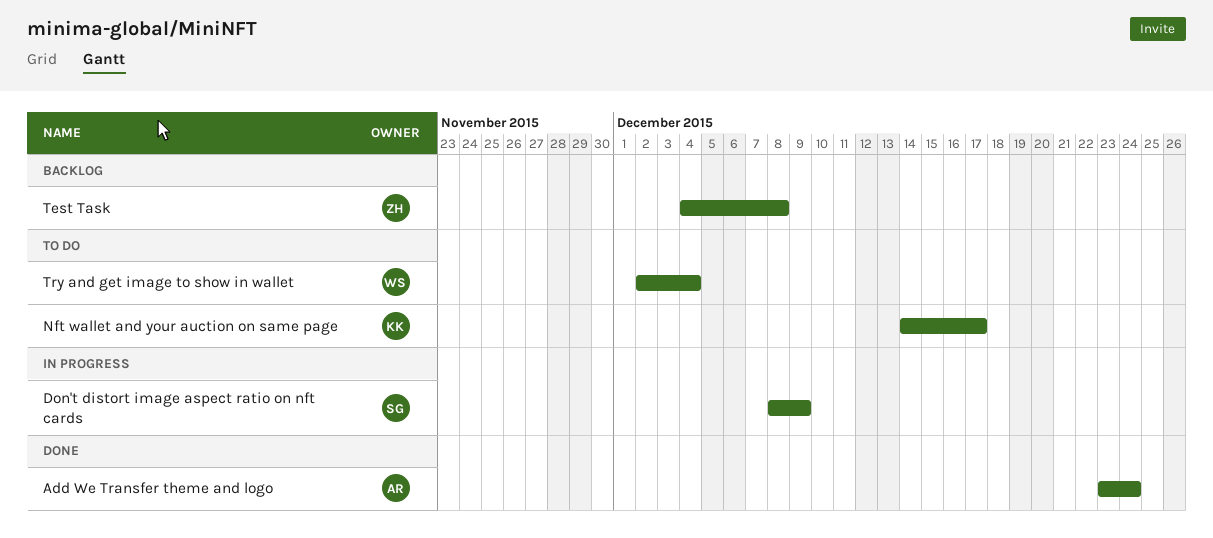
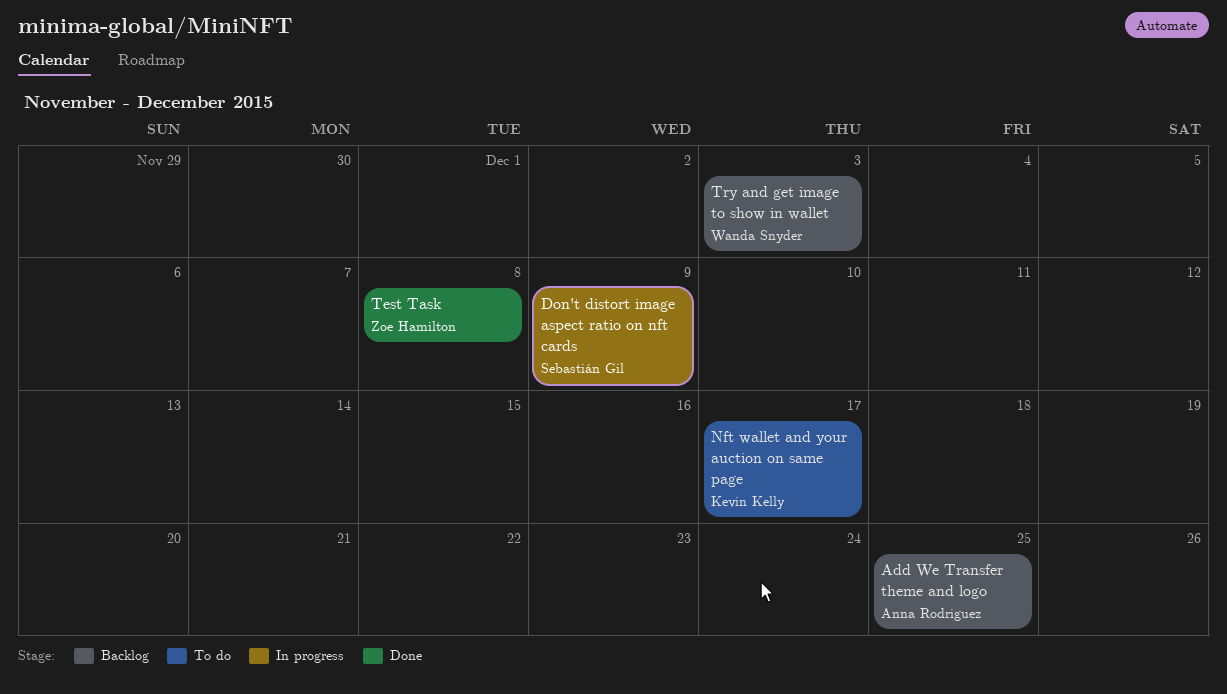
Add We Transfer theme and logo, status: Done -> Backlog
Add We Transfer theme and logo, due: Dec 24 -> Dec 25
Test Task, status: Backlog -> Done
Try and get image to show in wallet, status: To do -> Backlog
Try and get image to show in wallet, due: Dec 4 -> Dec 3

